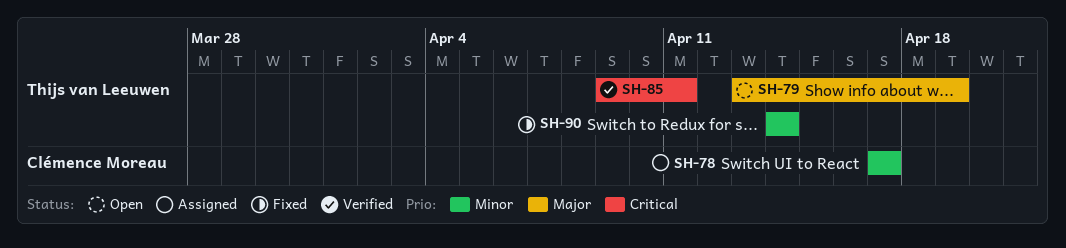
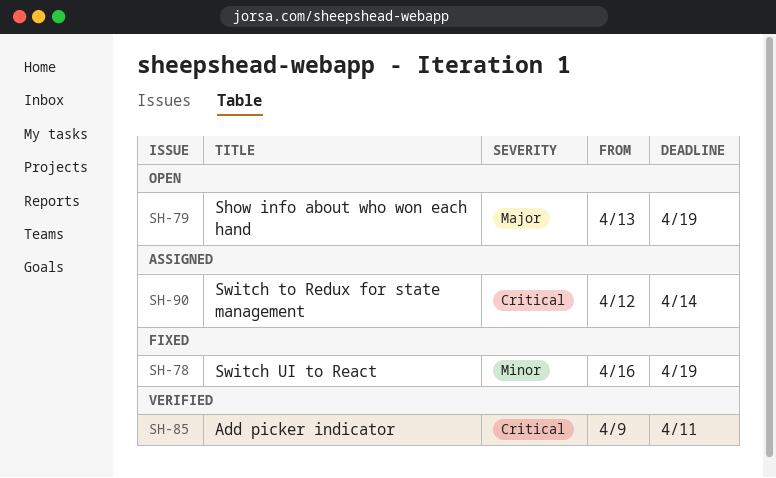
SH-78, status: Assigned -> Fixed
SH-78, start: Apr 17 -> Apr 16
SH-78, due: Apr 17 -> Apr 19
SH-90, status: Fixed -> Assigned
SH-90, priority: Minor -> Critical
SH-90, start: Apr 14 -> Apr 12

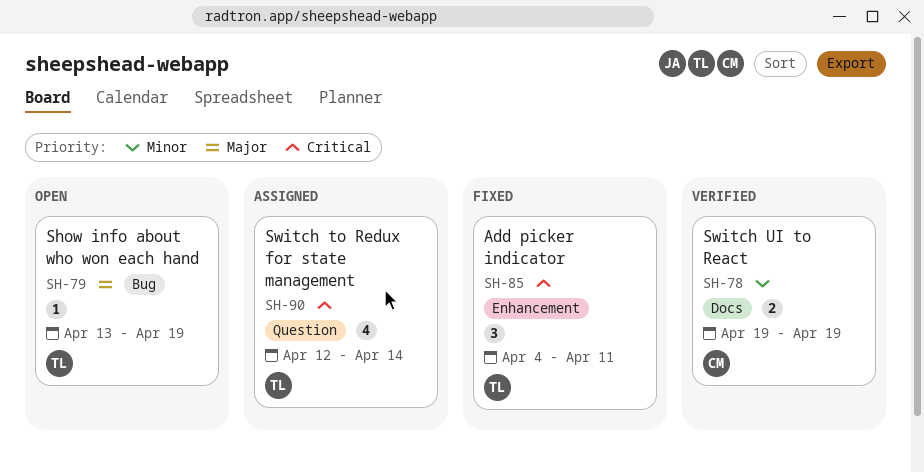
SH-78, status: Fixed -> Verified
SH-78, start: Apr 16 -> Apr 19
SH-85, status: Verified -> Fixed
SH-85, start: Apr 9 -> Apr 4

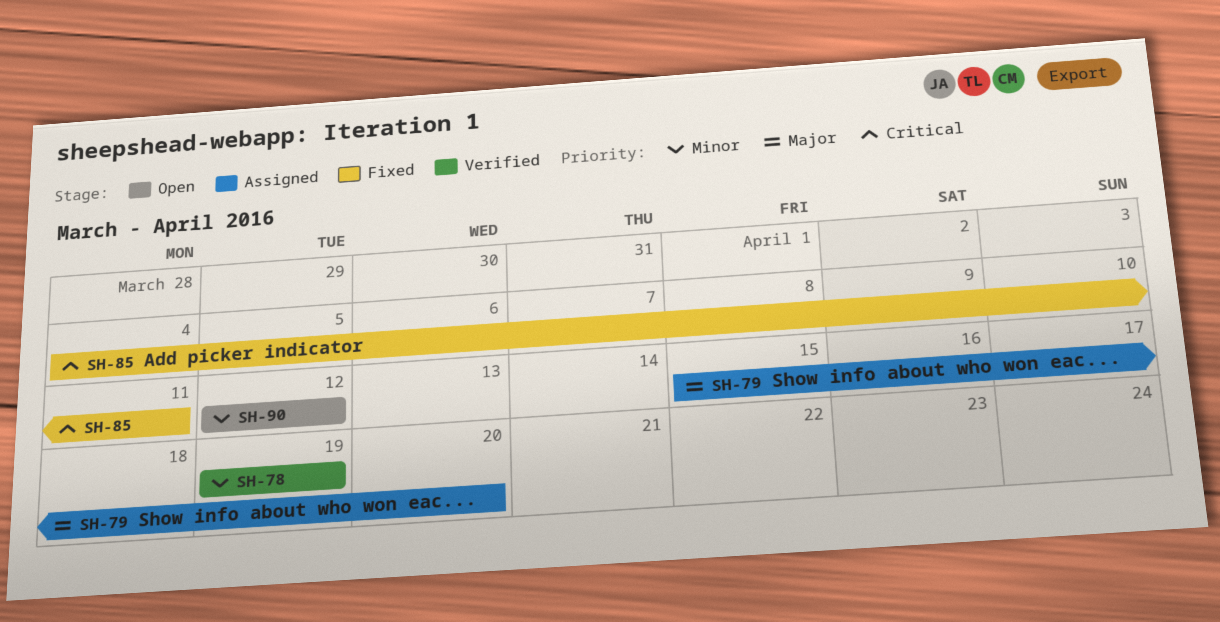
SH-79, status: Open -> Assigned
SH-79, start: Apr 13 -> Apr 15
SH-79, due: Apr 19 -> Apr 20
SH-90, status: Assigned -> Open
SH-90, priority: Critical -> Minor
SH-90, due: Apr 14 -> Apr 12

